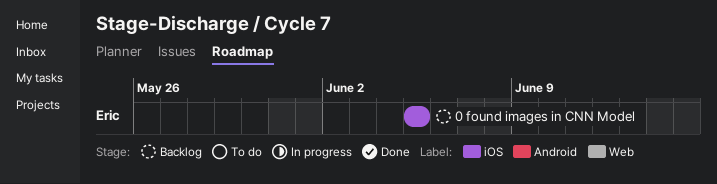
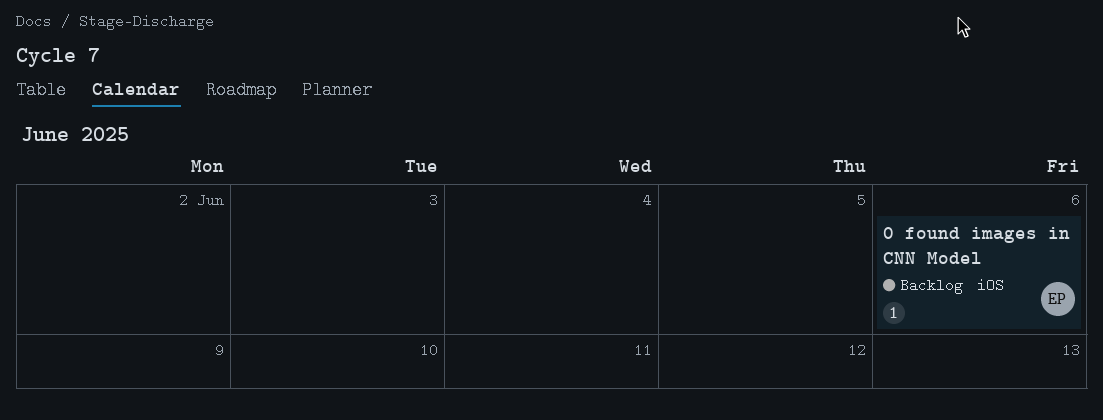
0 found images in CNN Model, due: Jun 5 -> Jun 6

